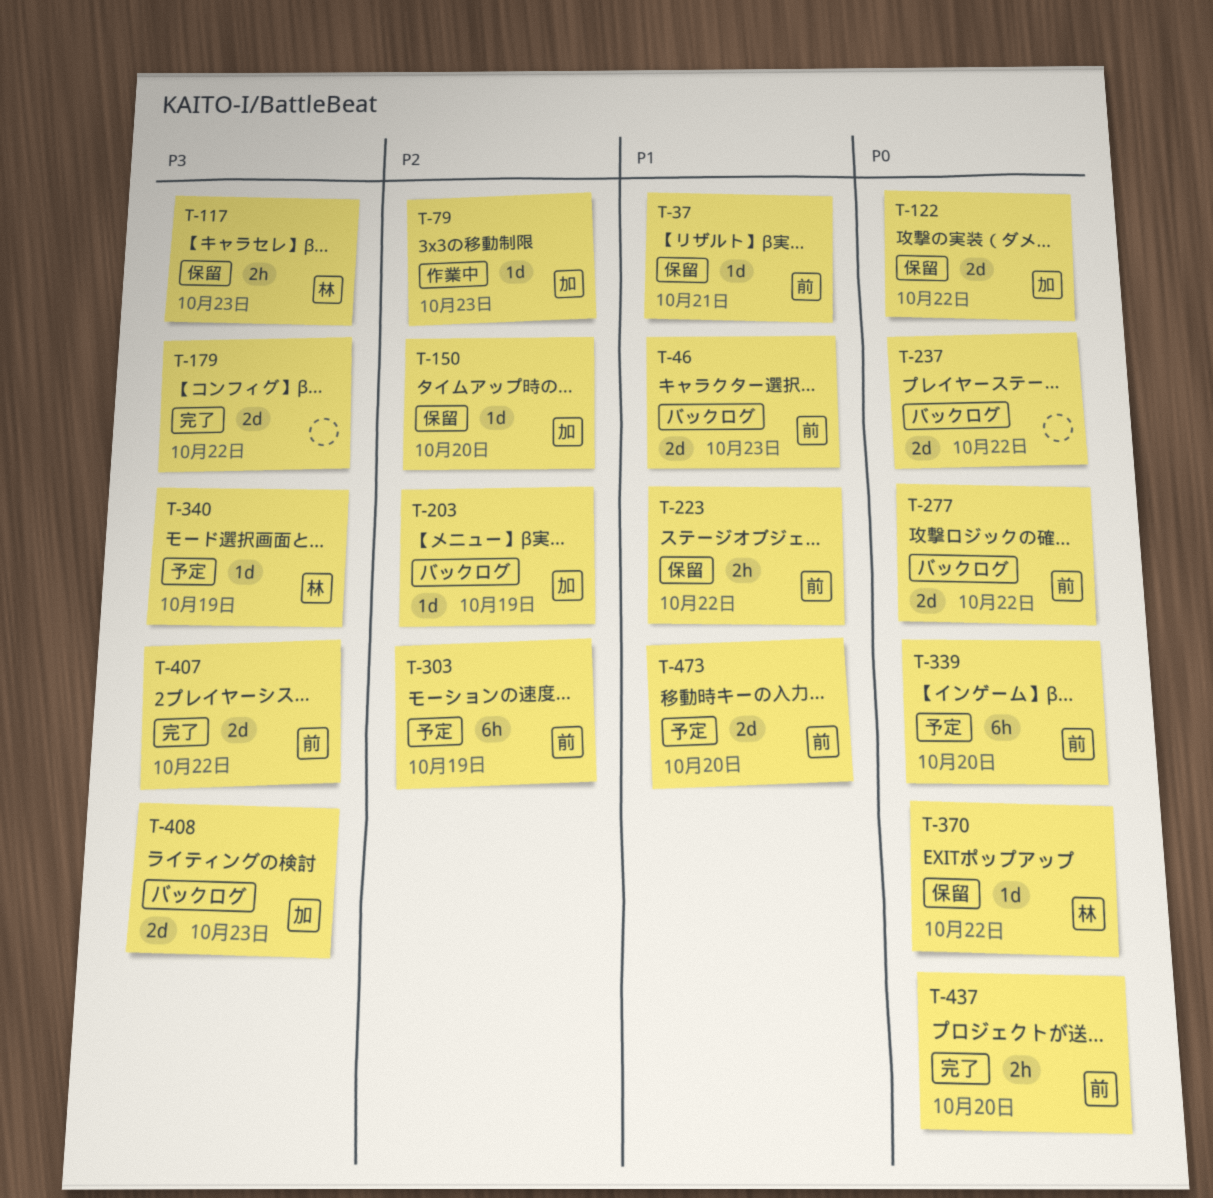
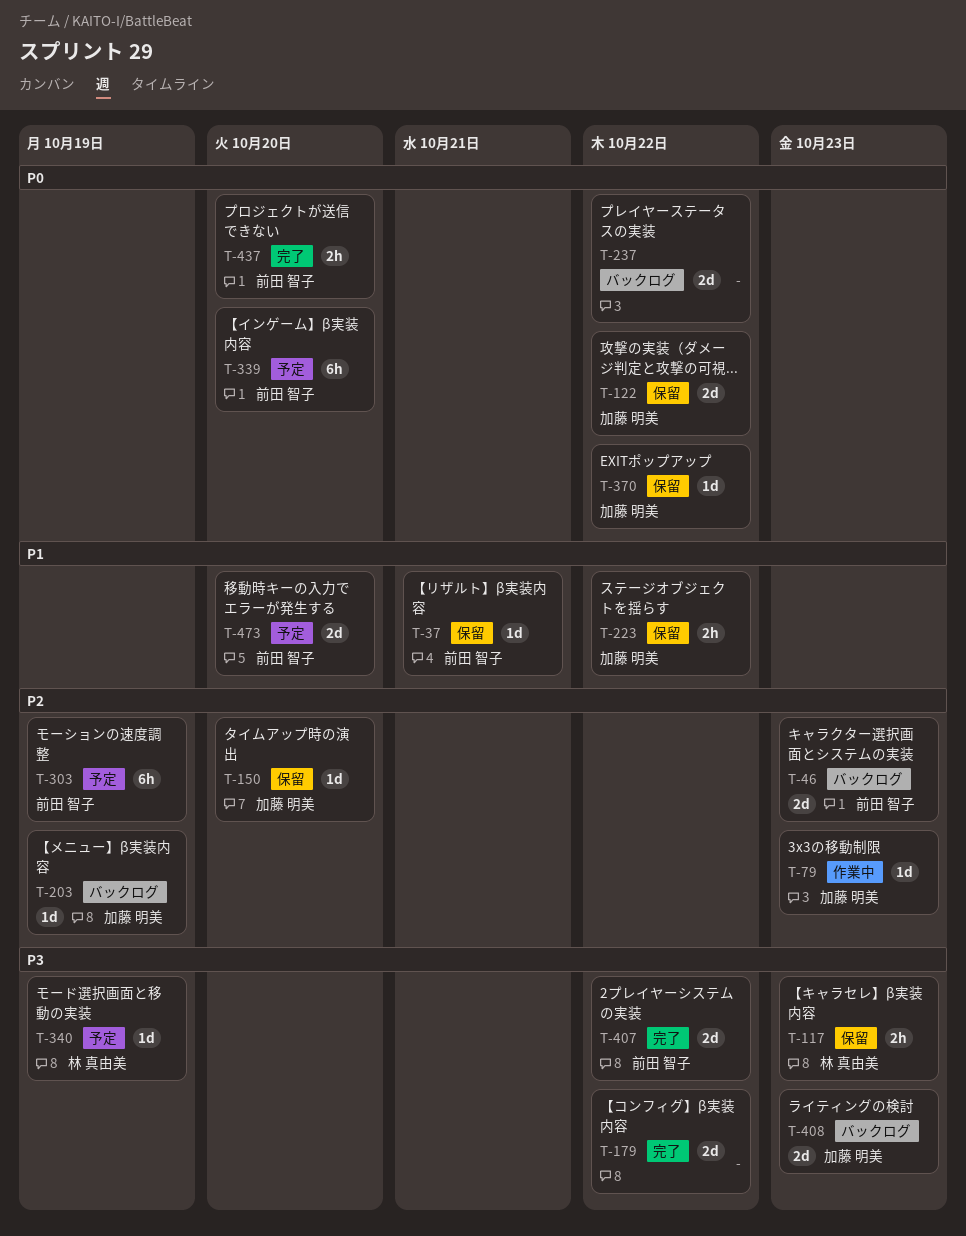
T-46, priority: P1 -> P2
T-223, owner: 前田 智子 -> 加藤 明美
T-277: present -> none
T-370, owner: 林 真由美 -> 加藤 明美

